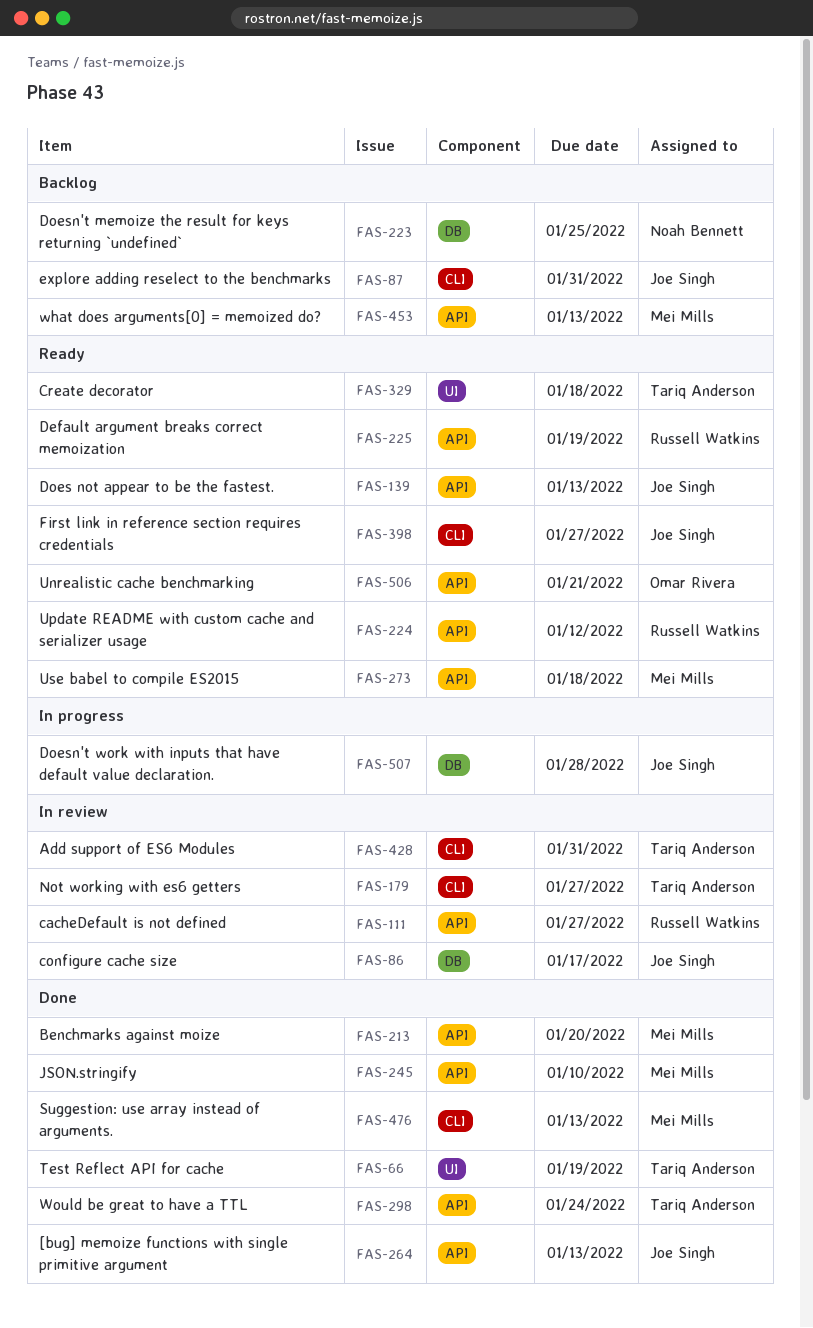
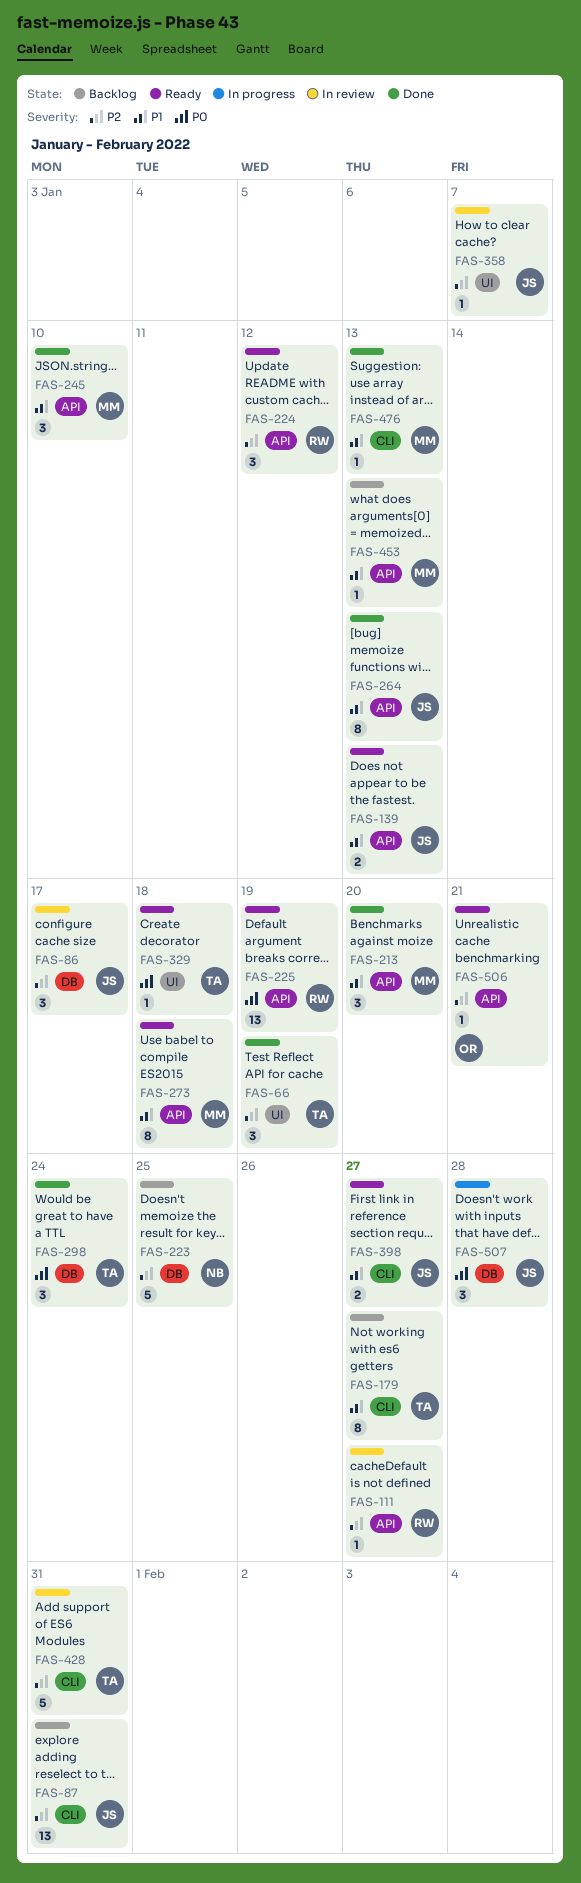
FAS-179, status: In review -> Backlog
FAS-298, label: API -> DB
FAS-358: none -> present

